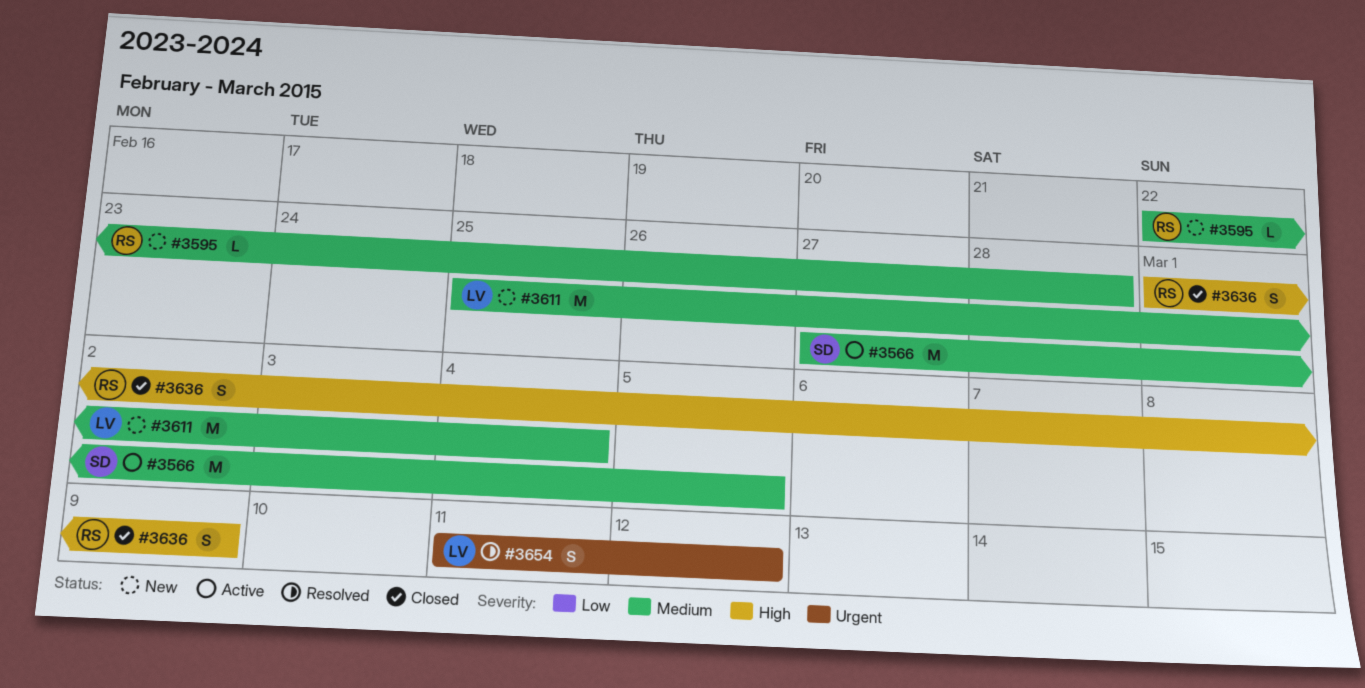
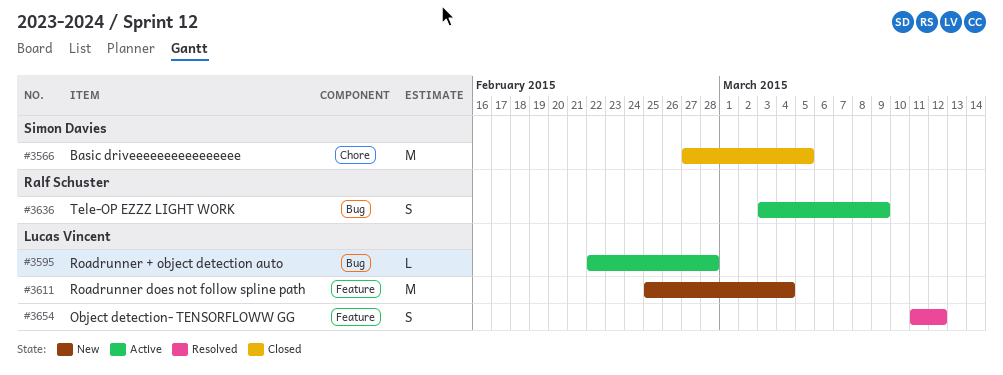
#3566, status: Active -> Closed
#3595, status: New -> Active
#3595, owner: Ralf Schuster -> Lucas Vincent
#3636, status: Closed -> Active
#3636, start: Mar 1 -> Mar 3

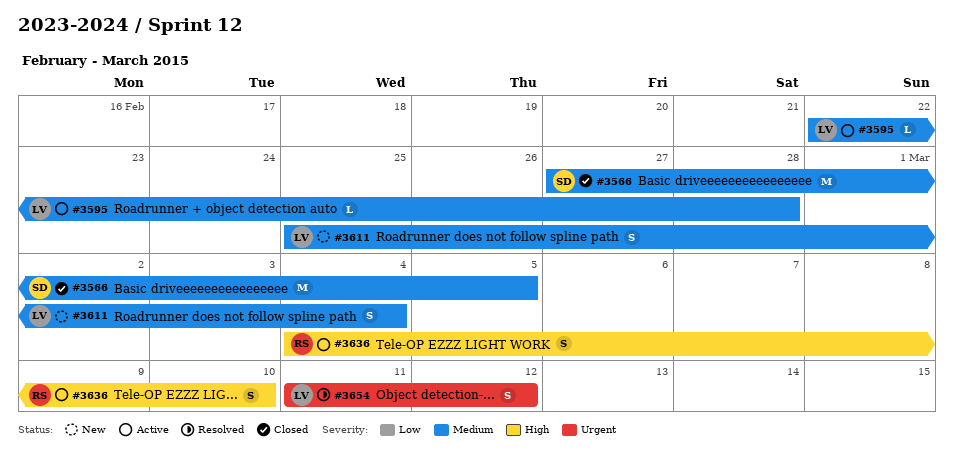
#3611, estimate: M -> S
#3636, start: Mar 3 -> Mar 4
#3636, due: Mar 9 -> Mar 10

